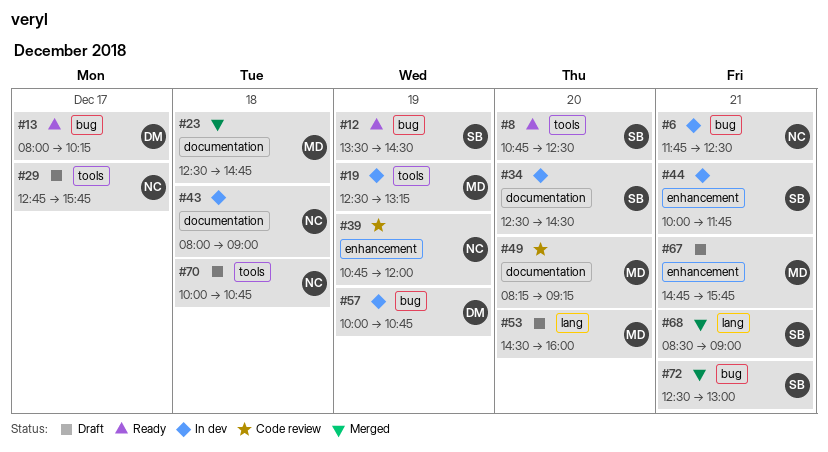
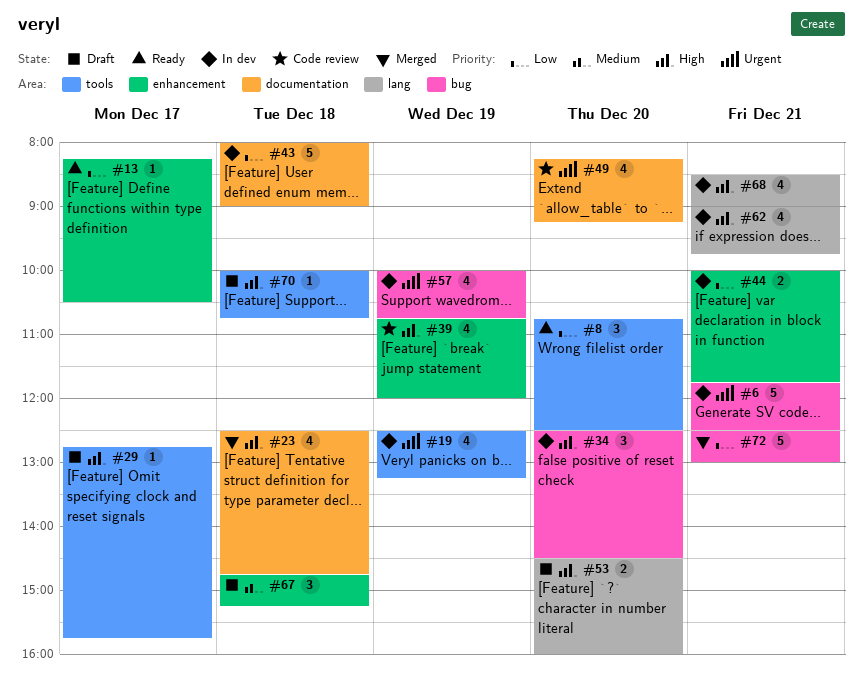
#12: present -> none
#13, label: bug -> enhancement
#13, begins: 08:00 -> 08:15
#13, ends: 10:15 -> 10:30
#34, label: documentation -> bug
#62: none -> present
#67, day: Dec 21 -> Dec 18
#67, ends: 15:45 -> 15:15
#68, status: Merged -> In dev

